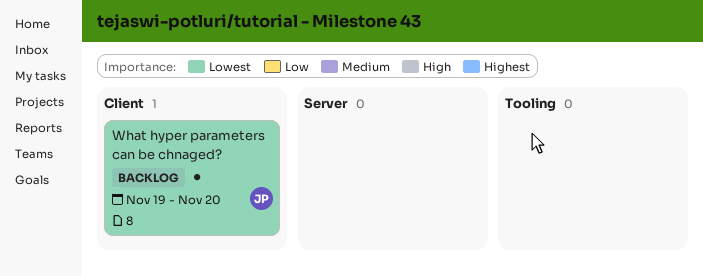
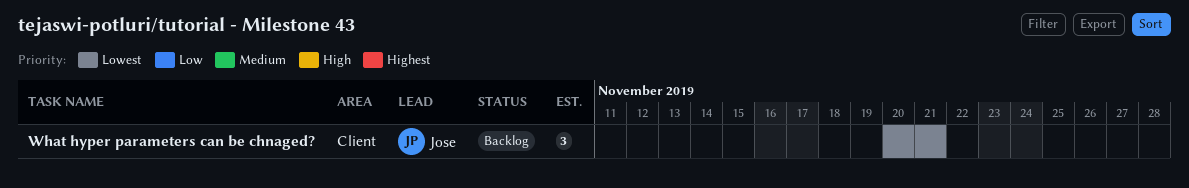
What hyper parameters can be chnaged?, estimate: 1 -> 3
What hyper parameters can be chnaged?, start: Nov 19 -> Nov 20
What hyper parameters can be chnaged?, due: Nov 20 -> Nov 21

